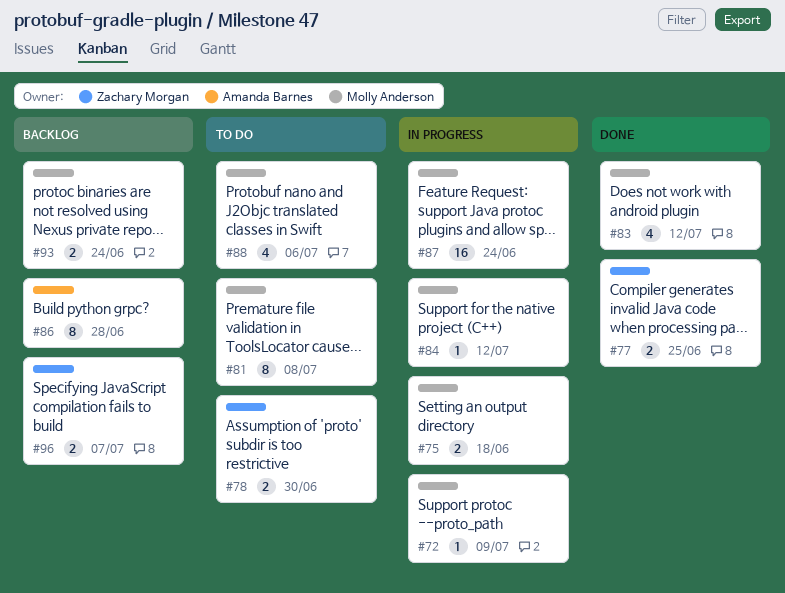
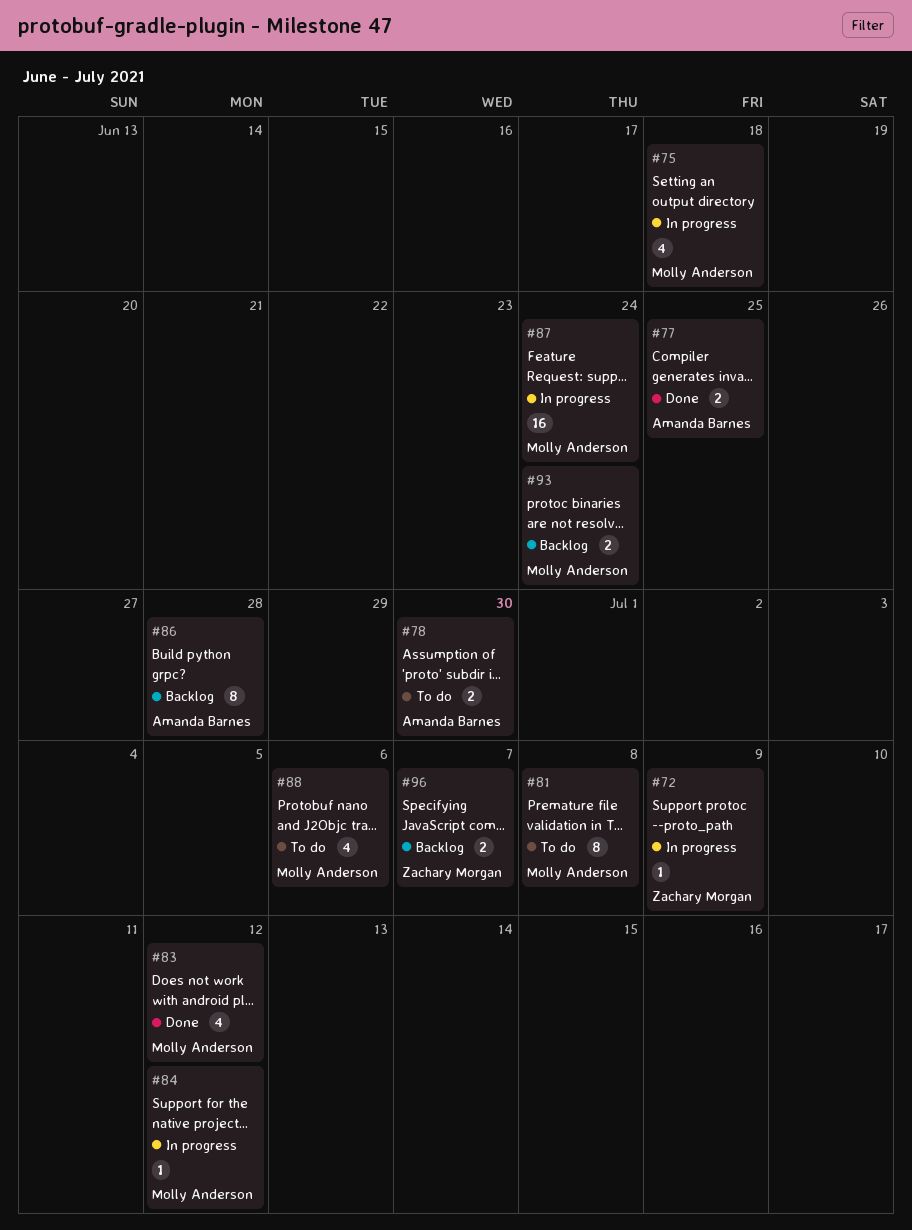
#72, owner: Molly Anderson -> Zachary Morgan
#75, estimate: 2 -> 4
#77, owner: Zachary Morgan -> Amanda Barnes
#78, owner: Zachary Morgan -> Amanda Barnes

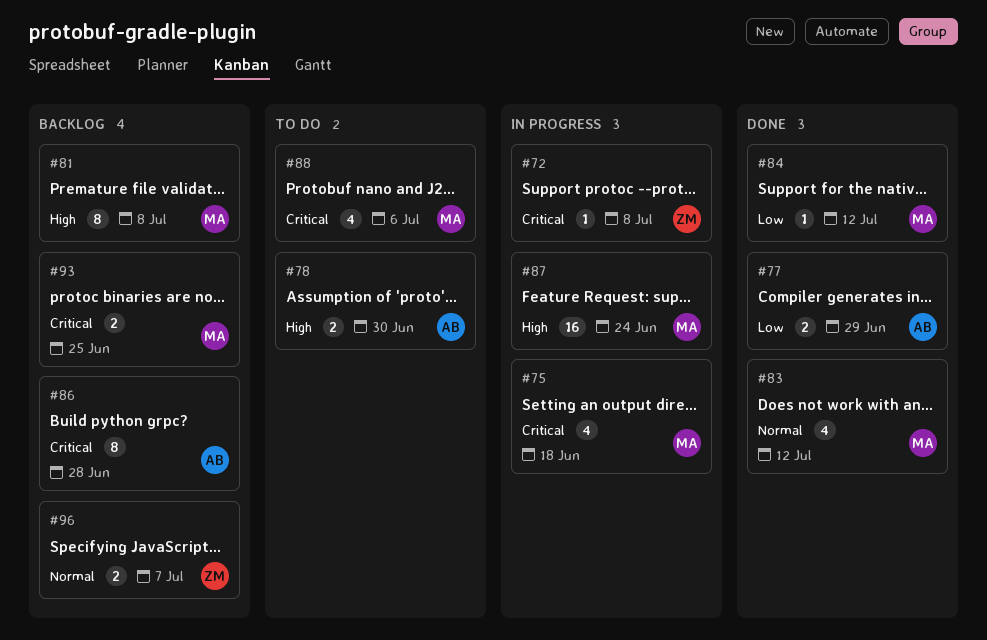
#72, due: Jul 9 -> Jul 8
#77, due: Jun 25 -> Jun 29
#81, status: To do -> Backlog
#84, status: In progress -> Done
#93, due: Jun 24 -> Jun 25

